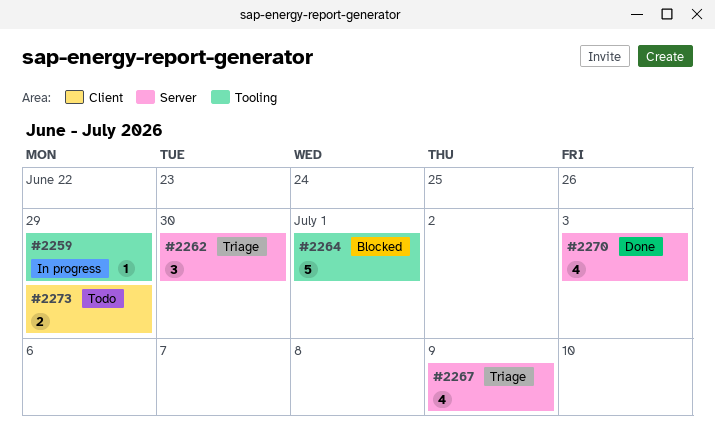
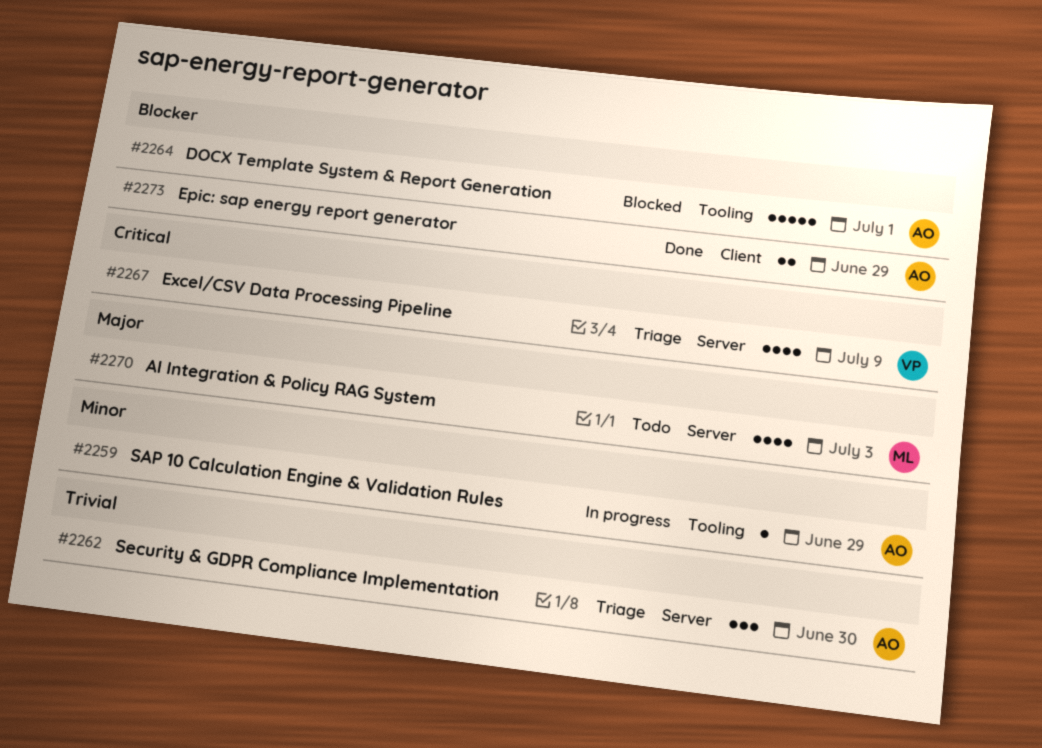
#2270, status: Done -> Todo
#2273, status: Todo -> Done

